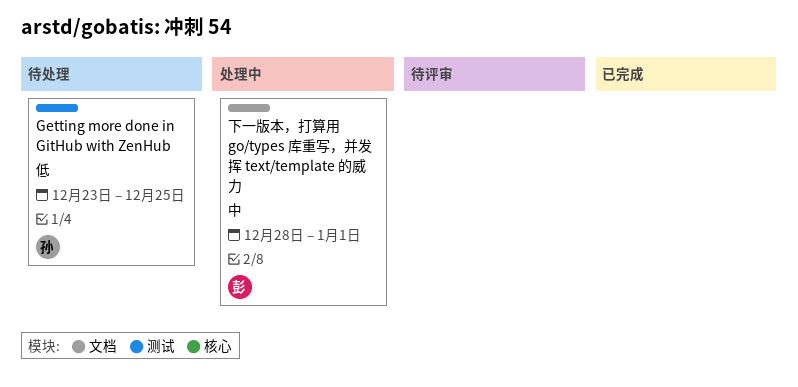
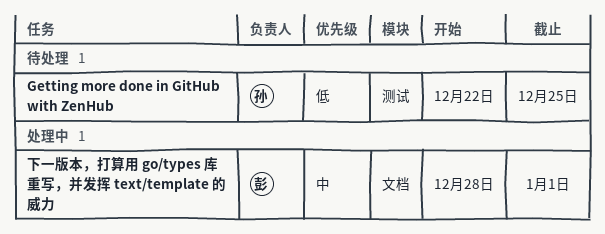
Getting more done in GitHub with ZenHub, start: Dec 23 -> Dec 22

